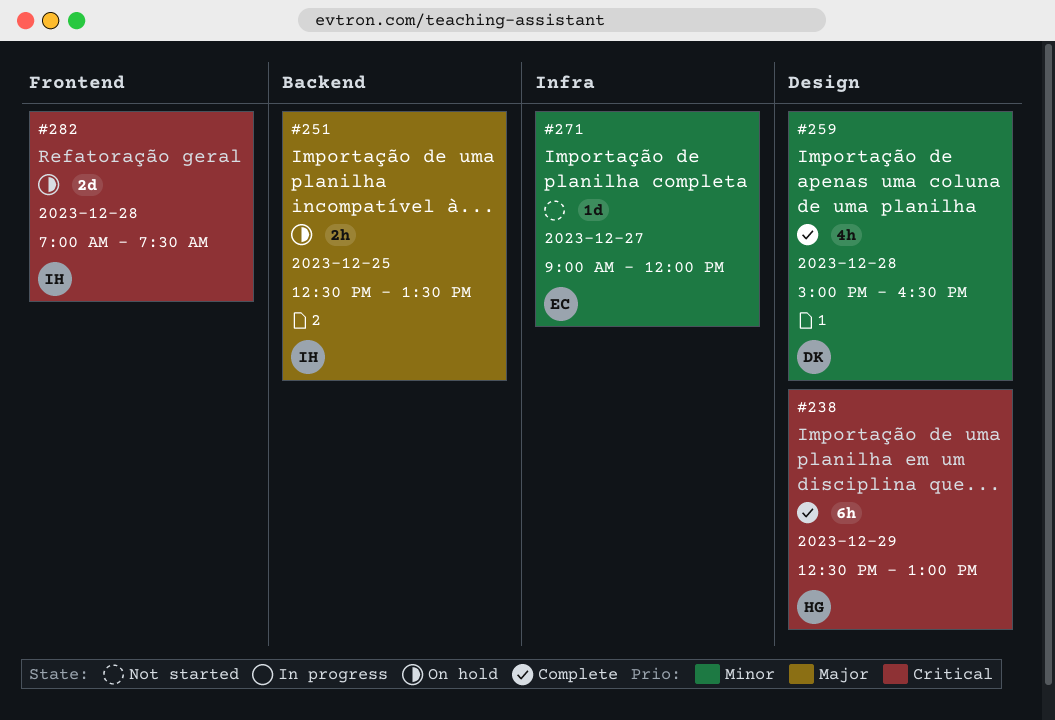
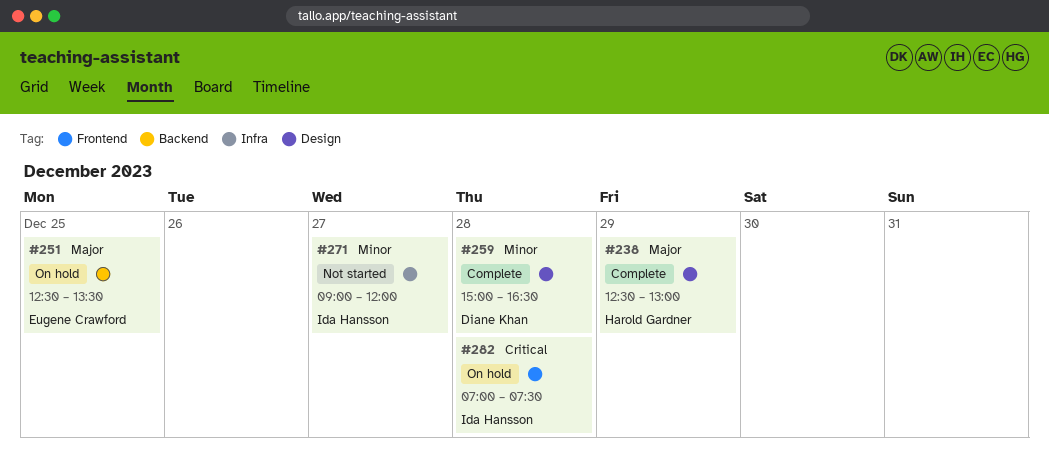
#238, priority: Critical -> Major
#251, owner: Ida Hansson -> Eugene Crawford
#271, owner: Eugene Crawford -> Ida Hansson

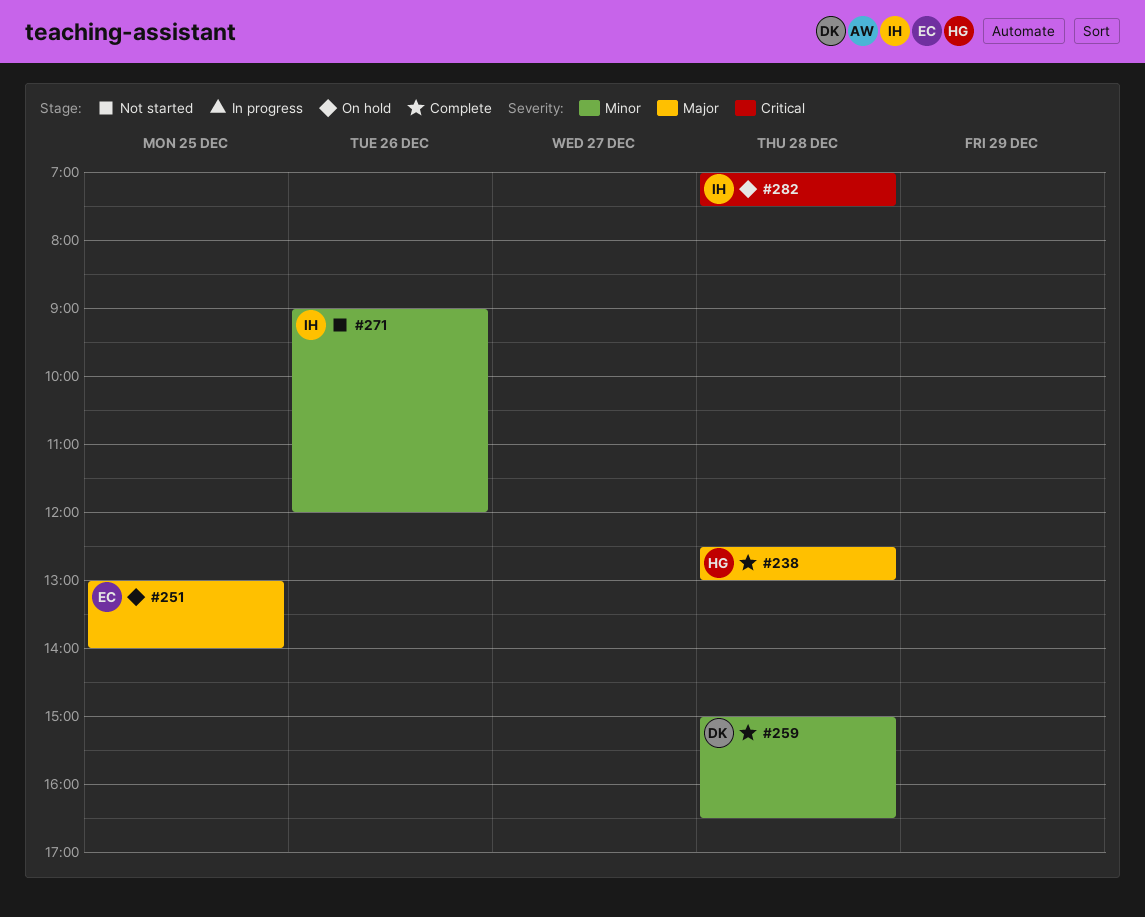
#238, day: Dec 29 -> Dec 28
#251, begins: 12:30 -> 13:00
#251, ends: 13:30 -> 14:00
#271, day: Dec 27 -> Dec 26

